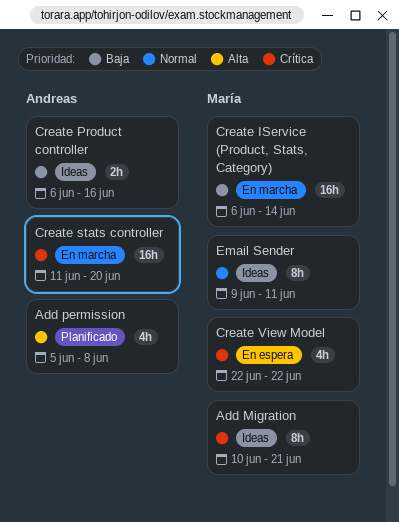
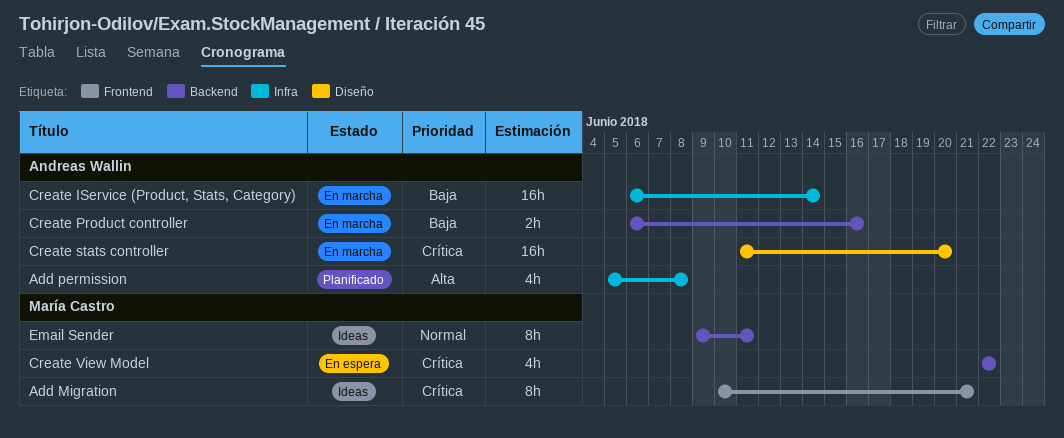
Create IService (Product, Stats, Category), owner: María Castro -> Andreas Wallin
Create Product controller, status: Ideas -> En marcha

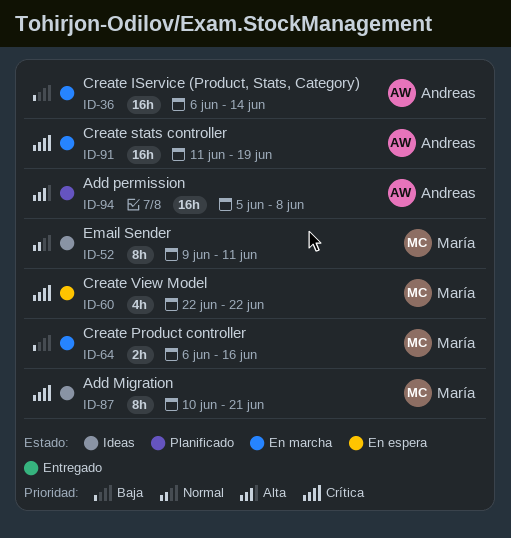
Add permission, estimate: 4h -> 16h
Create Product controller, owner: Andreas Wallin -> María Castro
Create stats controller, due: Jun 20 -> Jun 19

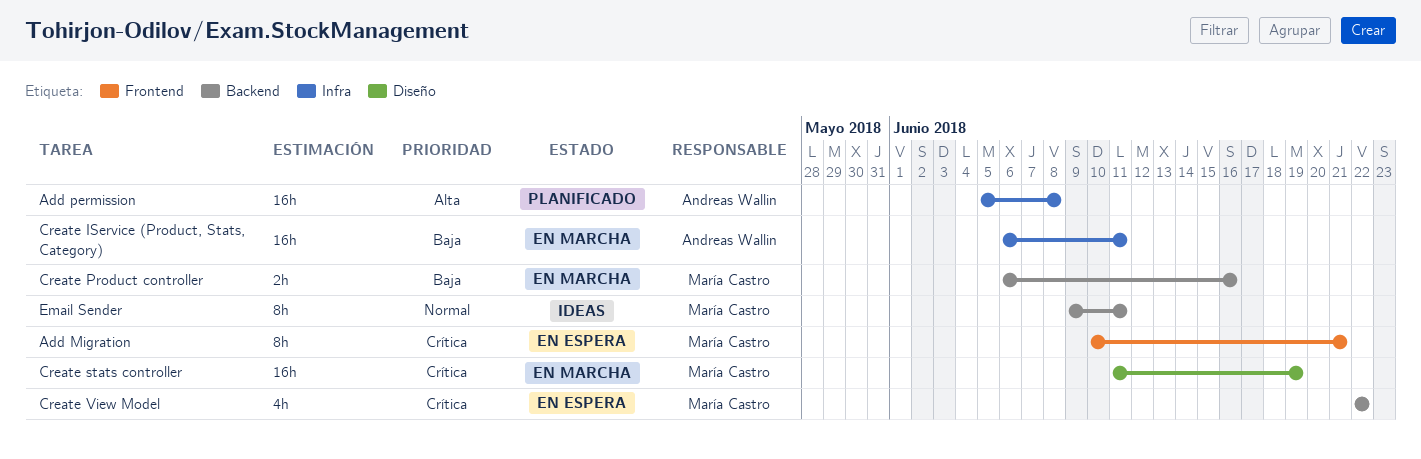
Add Migration, status: Ideas -> En espera
Create IService (Product, Stats, Category), due: Jun 14 -> Jun 11
Create stats controller, owner: Andreas Wallin -> María Castro

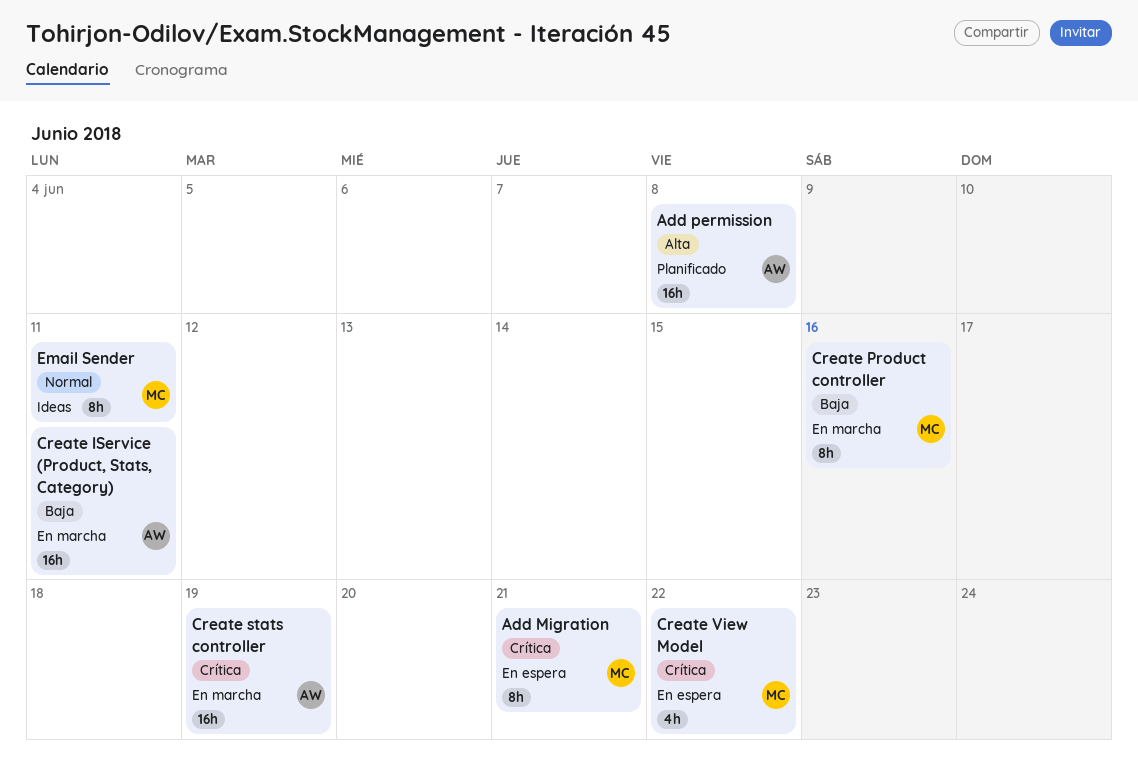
Create Product controller, estimate: 2h -> 8h
Create stats controller, owner: María Castro -> Andreas Wallin

